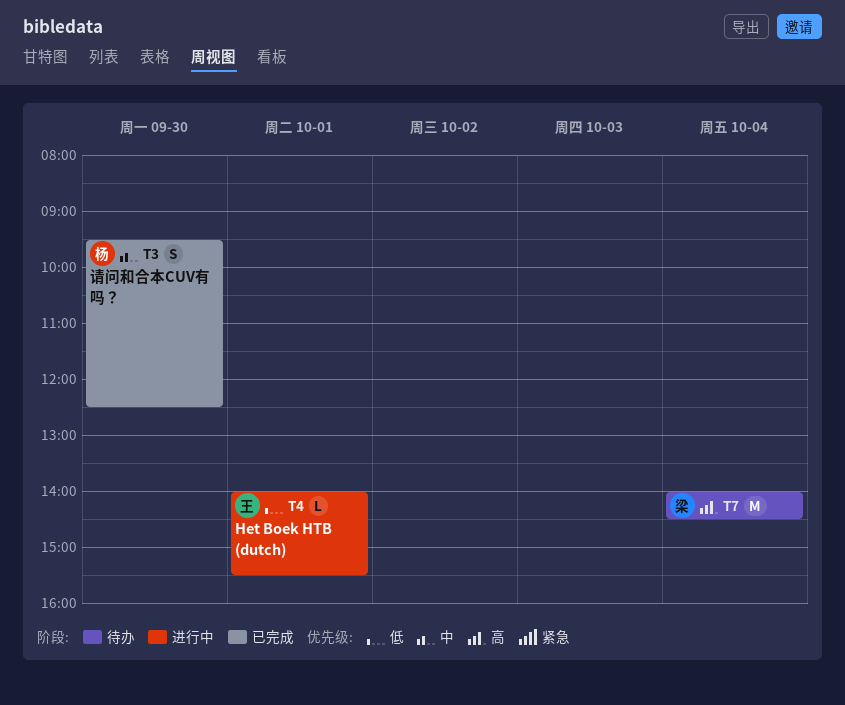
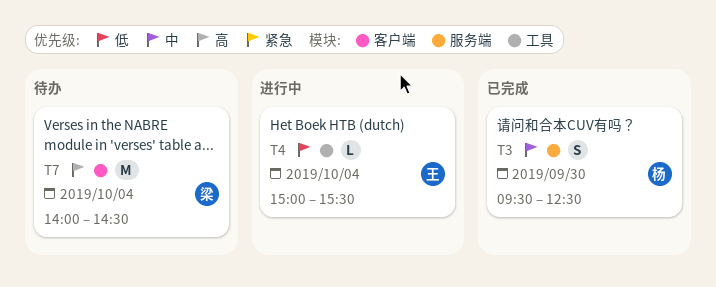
T4, day: Oct 1 -> Oct 4
T4, begins: 14:00 -> 15:00

